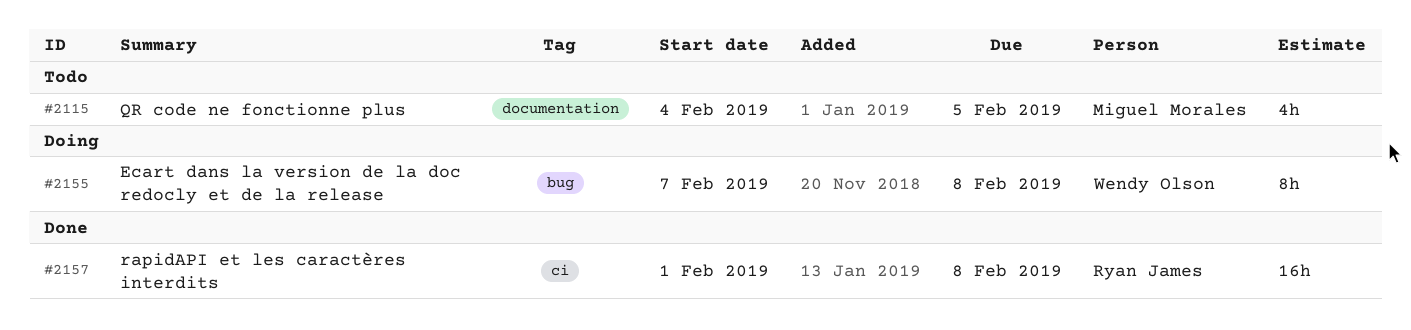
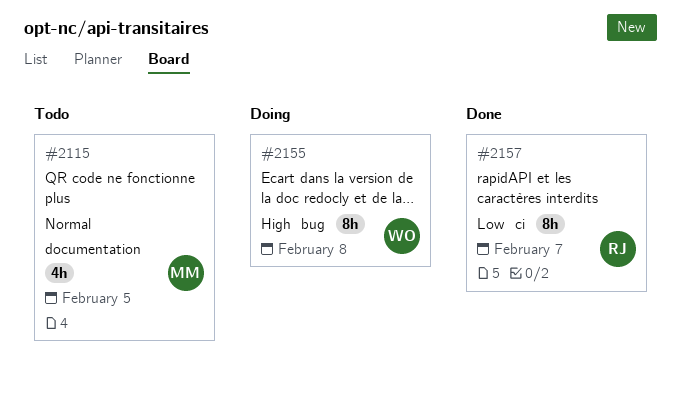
#2157, estimate: 16h -> 8h
#2157, due: Feb 8 -> Feb 7

